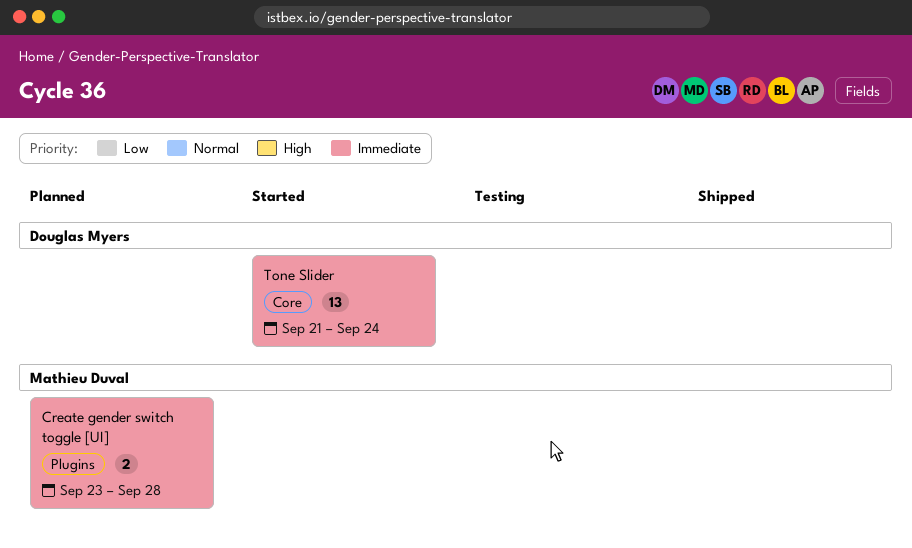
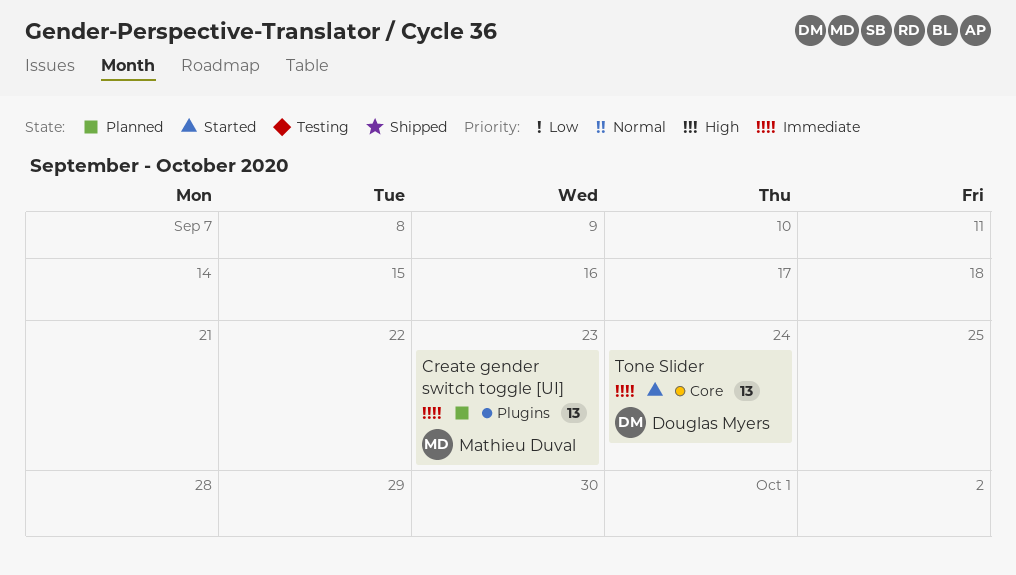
Create gender switch toggle [UI], estimate: 2 -> 13
Create gender switch toggle [UI], due: Sep 28 -> Sep 23

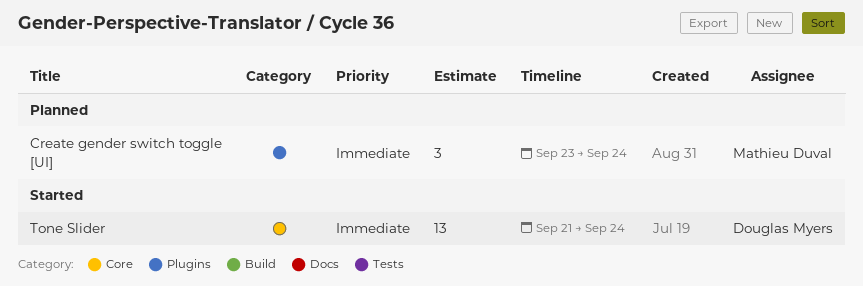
Create gender switch toggle [UI], estimate: 13 -> 3
Create gender switch toggle [UI], due: Sep 23 -> Sep 24

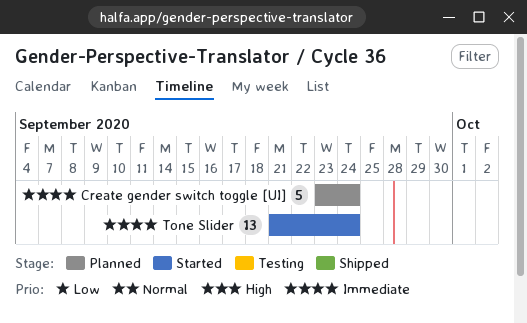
Create gender switch toggle [UI], estimate: 3 -> 5

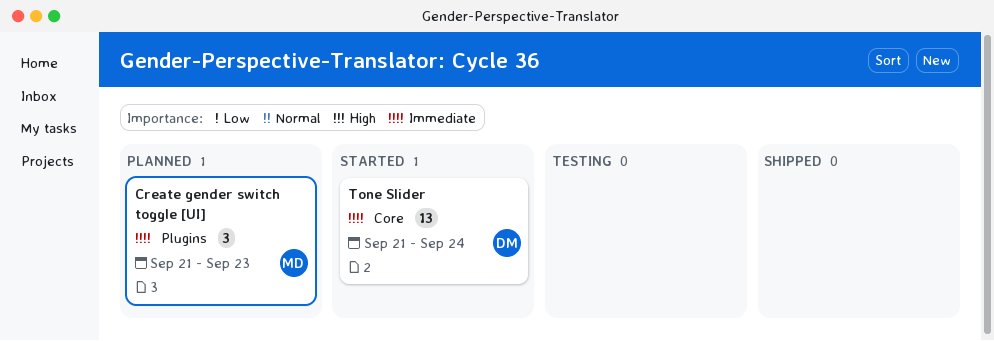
Create gender switch toggle [UI], estimate: 5 -> 3
Create gender switch toggle [UI], start: Sep 23 -> Sep 21
Create gender switch toggle [UI], due: Sep 24 -> Sep 23

